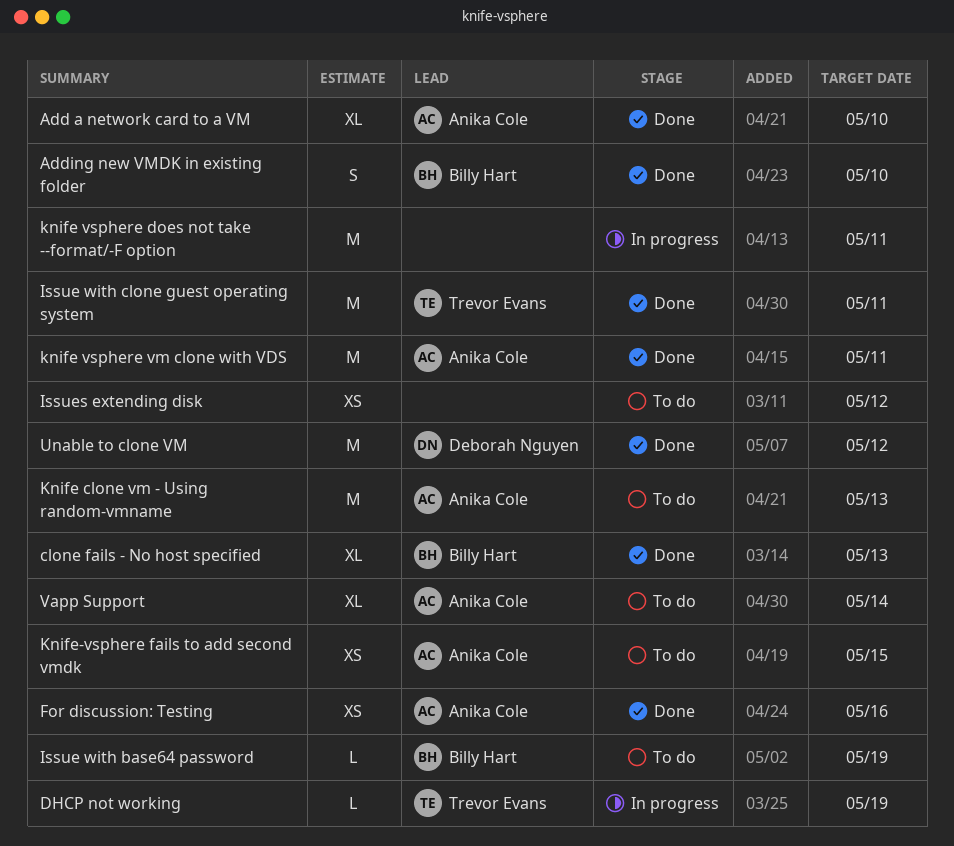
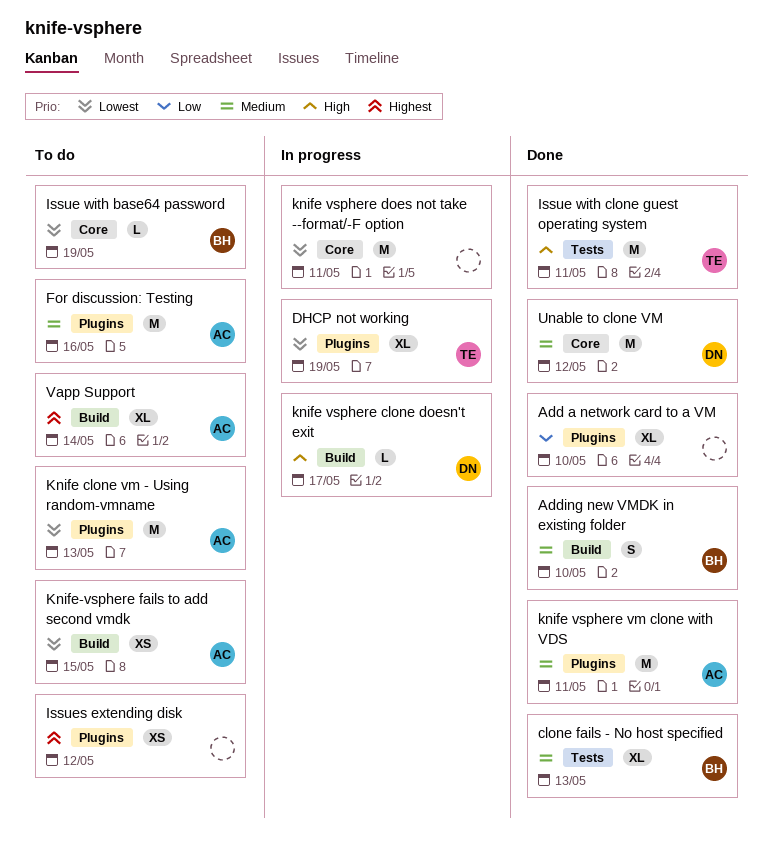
Add a network card to a VM, owner: Anika Cole -> none
DHCP not working, estimate: L -> XL
For discussion: Testing, status: Done -> To do
For discussion: Testing, estimate: XS -> M
knife vsphere clone doesn't exit: none -> present

